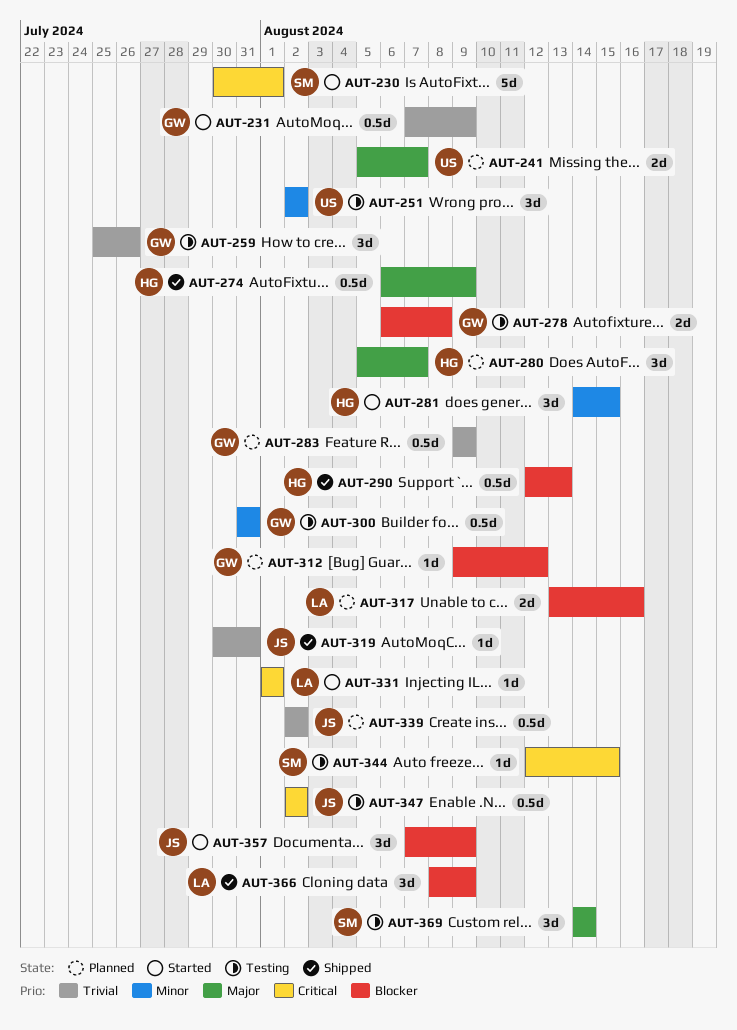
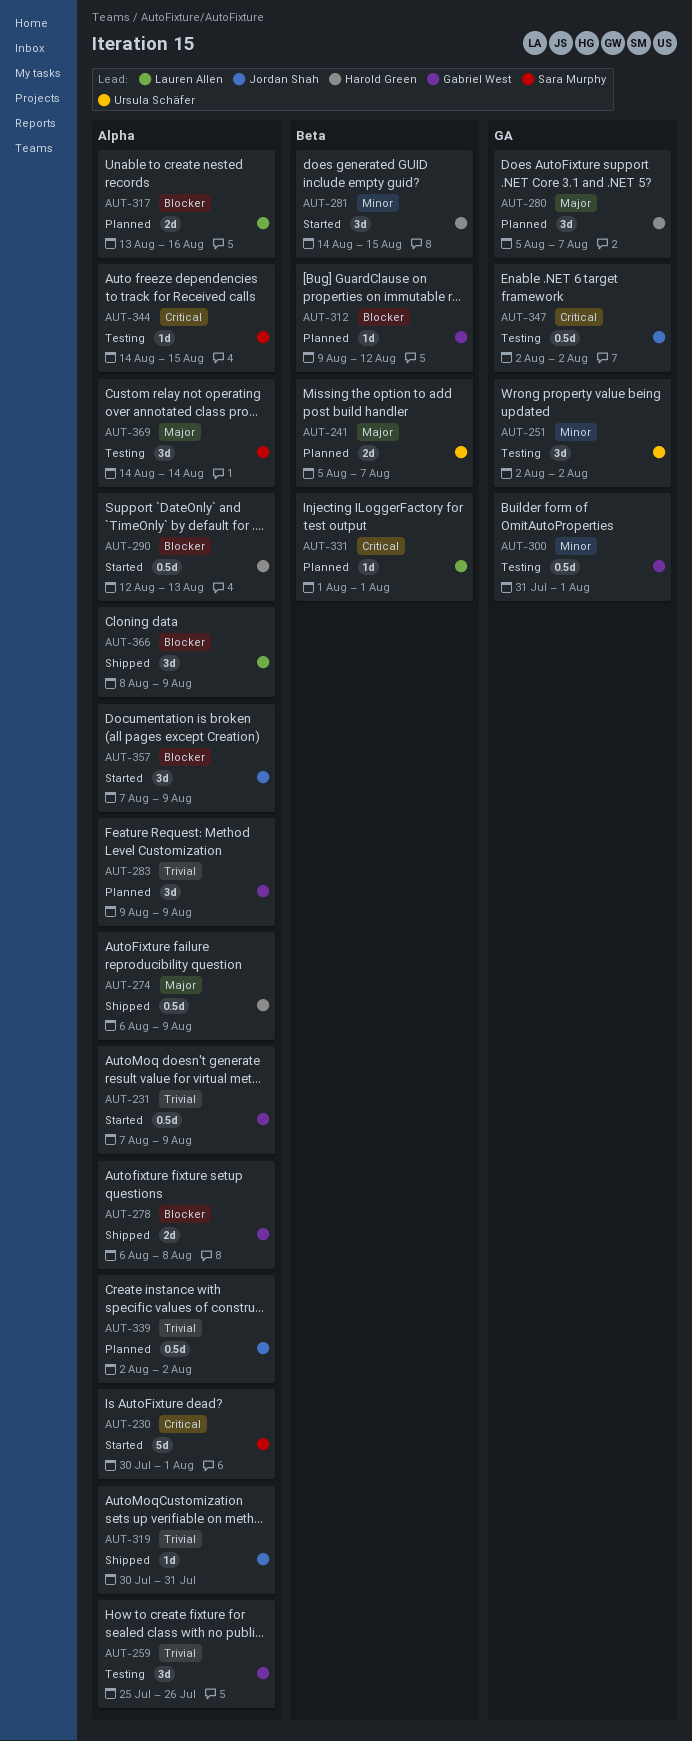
AUT-278, status: Testing -> Shipped
AUT-283, estimate: 0.5d -> 3d
AUT-290, status: Shipped -> Started
AUT-300, due: Jul 31 -> Aug 1
AUT-331, status: Started -> Planned
AUT-344, start: Aug 12 -> Aug 14

